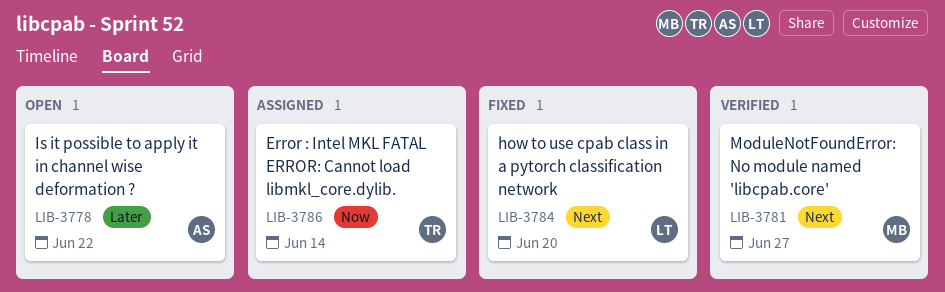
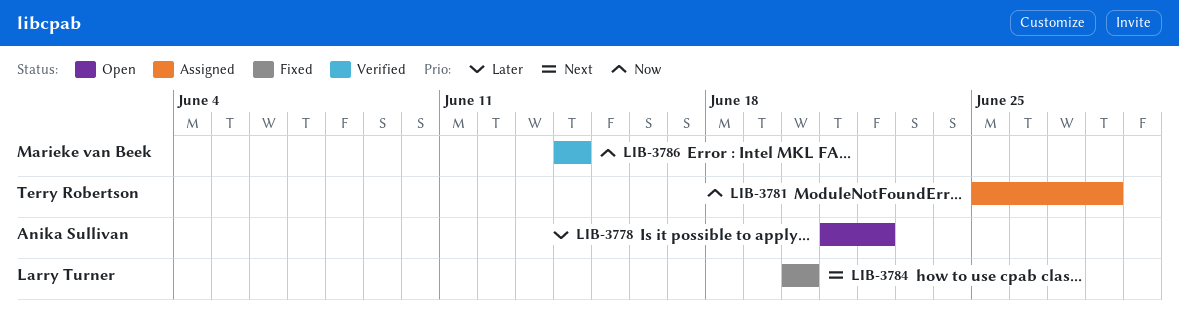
LIB-3781, status: Verified -> Assigned
LIB-3781, owner: Marieke van Beek -> Terry Robertson
LIB-3781, priority: Next -> Now
LIB-3781, due: Jun 27 -> Jun 28
LIB-3786, status: Assigned -> Verified
LIB-3786, owner: Terry Robertson -> Marieke van Beek

